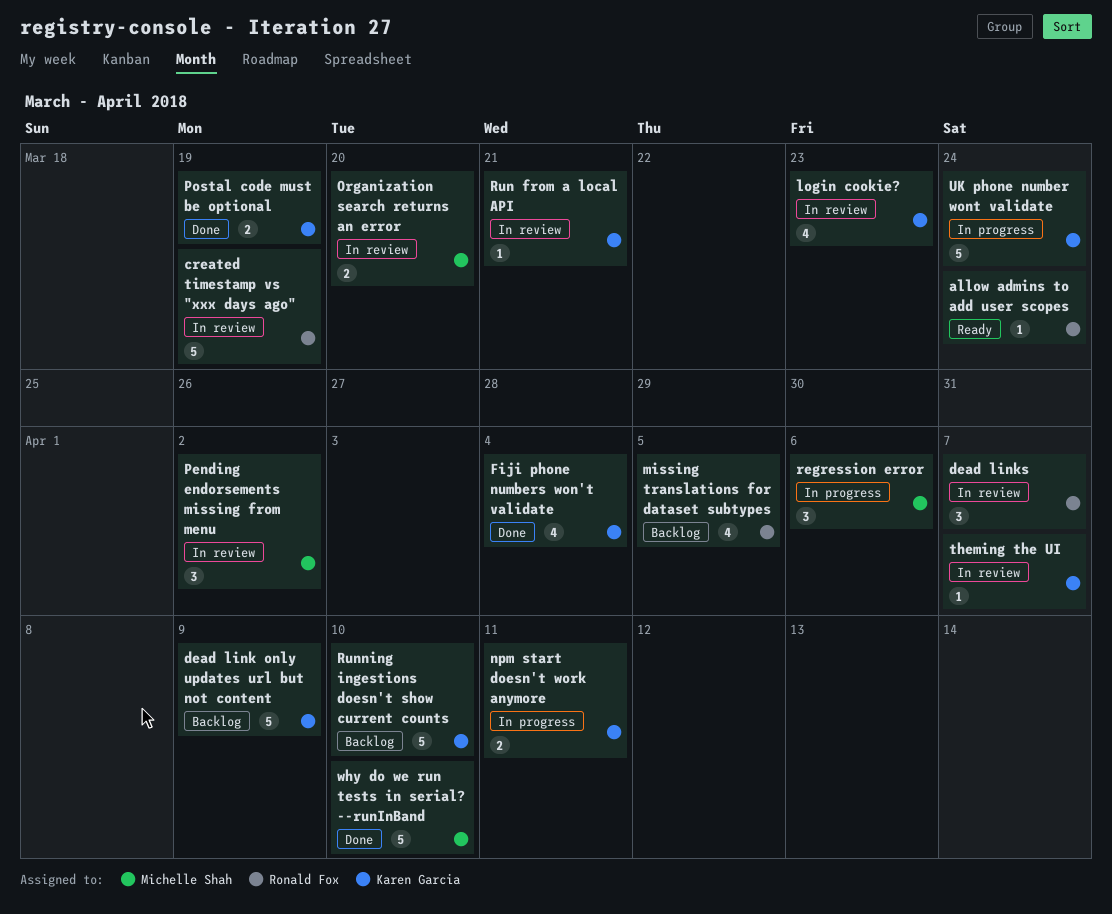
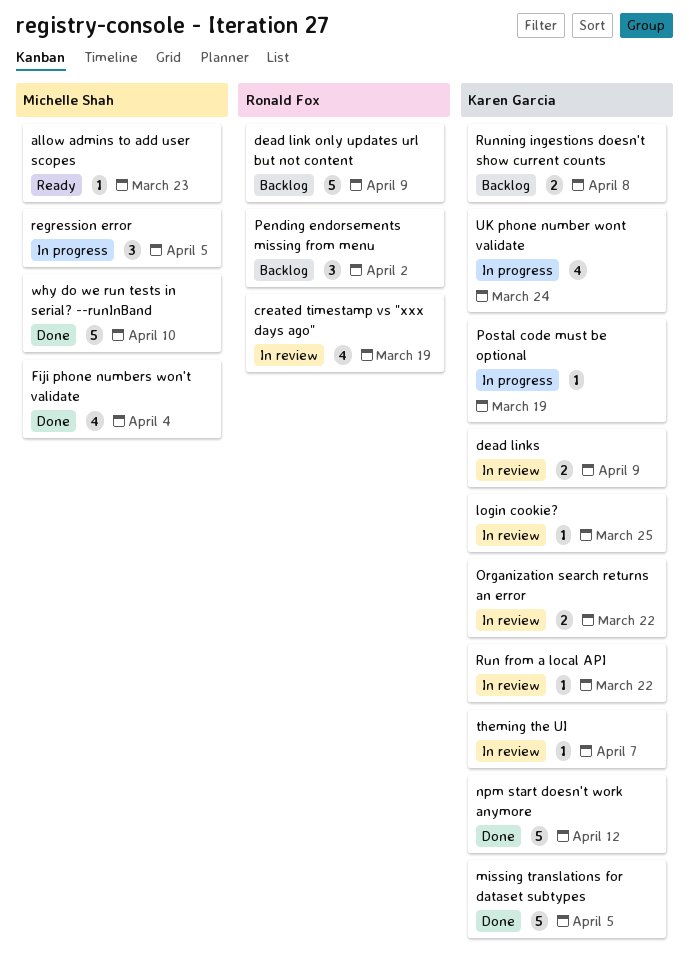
allow admins to add user scopes, owner: Ronald Fox -> Michelle Shah
allow admins to add user scopes, due: Mar 24 -> Mar 23
created timestamp vs "xxx days ago", estimate: 5 -> 4
dead link only updates url but not content, owner: Karen Garcia -> Ronald Fox
dead links, owner: Ronald Fox -> Karen Garcia
dead links, estimate: 3 -> 2
dead links, due: Apr 7 -> Apr 9
Fiji phone numbers won't validate, owner: Karen Garcia -> Michelle Shah
login cookie?, estimate: 4 -> 1
login cookie?, due: Mar 23 -> Mar 25
missing translations for dataset subtypes, status: Backlog -> Done
missing translations for dataset subtypes, owner: Ronald Fox -> Karen Garcia
missing translations for dataset subtypes, estimate: 4 -> 5
npm start doesn't work anymore, status: In progress -> Done
npm start doesn't work anymore, estimate: 2 -> 5
npm start doesn't work anymore, due: Apr 11 -> Apr 12
Organization search returns an error, owner: Michelle Shah -> Karen Garcia
Organization search returns an error, due: Mar 20 -> Mar 22
Pending endorsements missing from menu, status: In review -> Backlog
Pending endorsements missing from menu, owner: Michelle Shah -> Ronald Fox
Postal code must be optional, status: Done -> In progress
Postal code must be optional, estimate: 2 -> 1
regression error, due: Apr 6 -> Apr 5
Run from a local API, due: Mar 21 -> Mar 22
Running ingestions doesn't show current counts, estimate: 5 -> 2
Running ingestions doesn't show current counts, due: Apr 10 -> Apr 8
UK phone number wont validate, estimate: 5 -> 4

